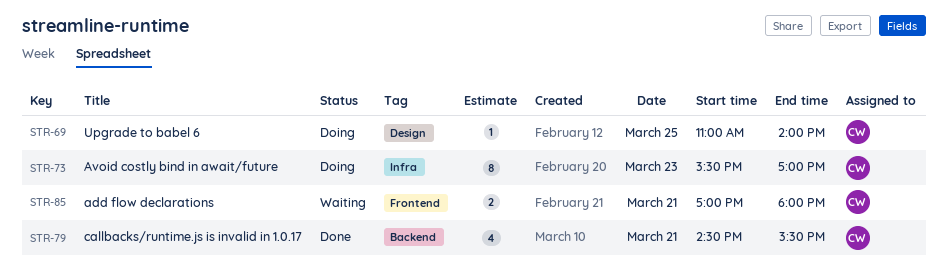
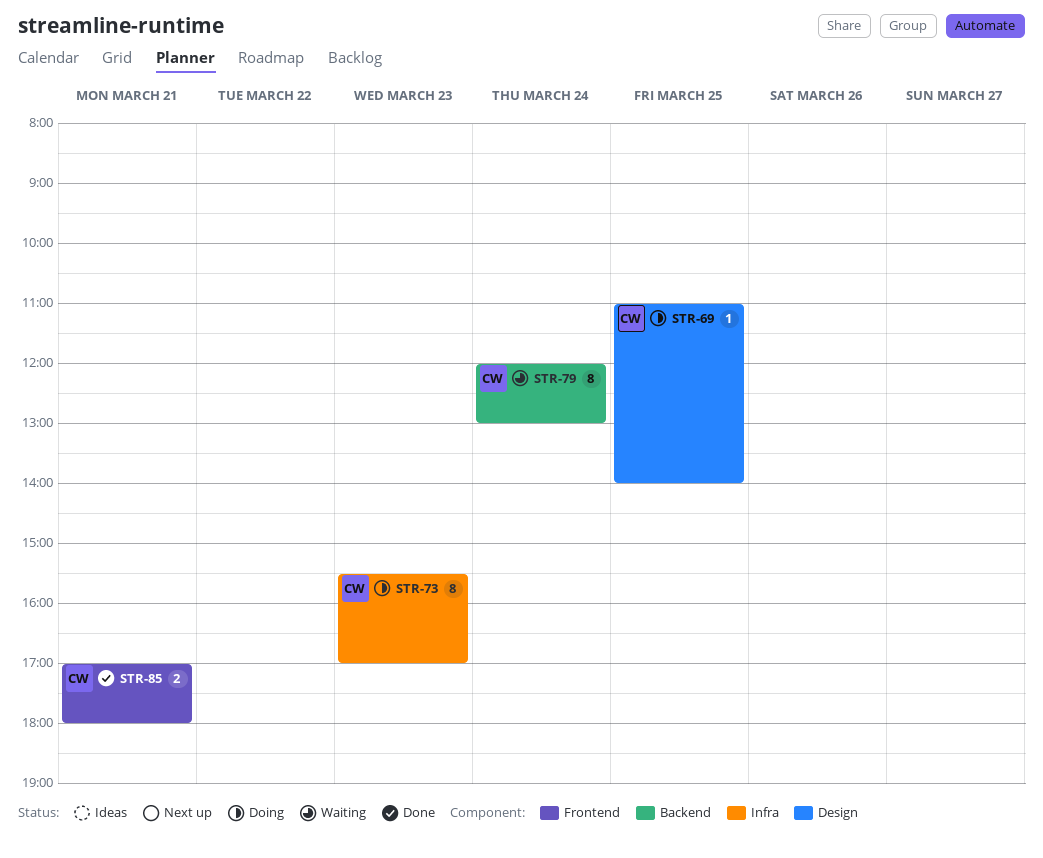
STR-79, status: Done -> Waiting
STR-79, estimate: 4 -> 8
STR-79, day: Mar 21 -> Mar 24
STR-79, begins: 14:30 -> 12:00
STR-79, ends: 15:30 -> 13:00
STR-85, status: Waiting -> Done

